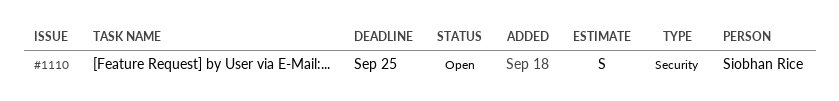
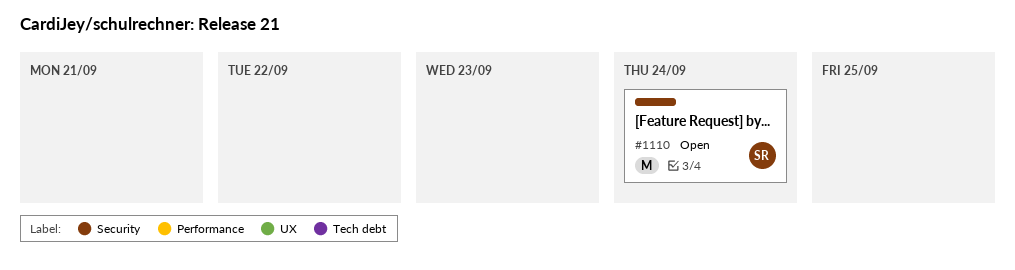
#1110, estimate: S -> M
#1110, due: Sep 25 -> Sep 24

